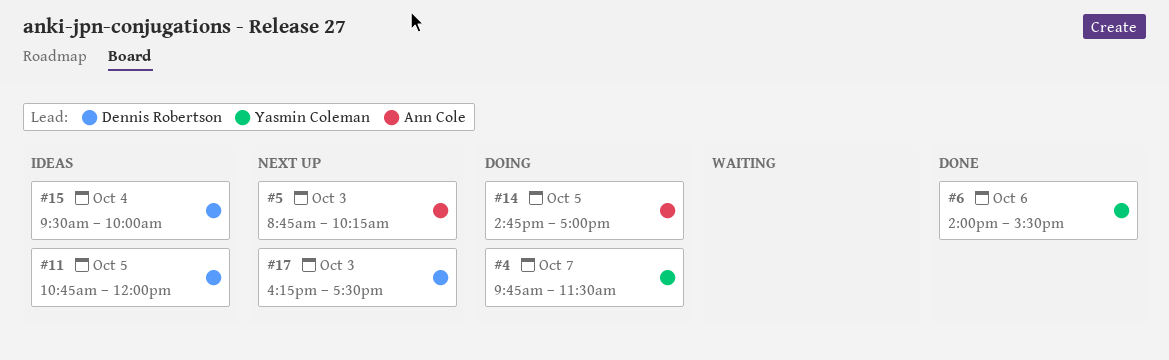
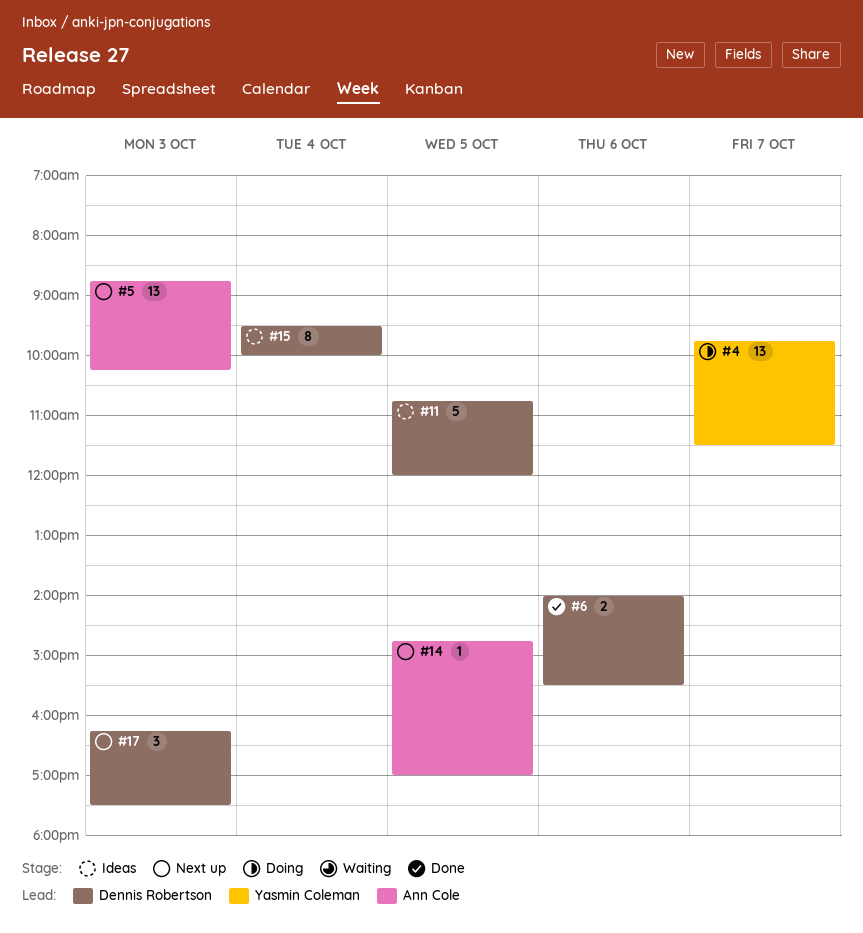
#6, owner: Yasmin Coleman -> Dennis Robertson
#14, status: Doing -> Next up

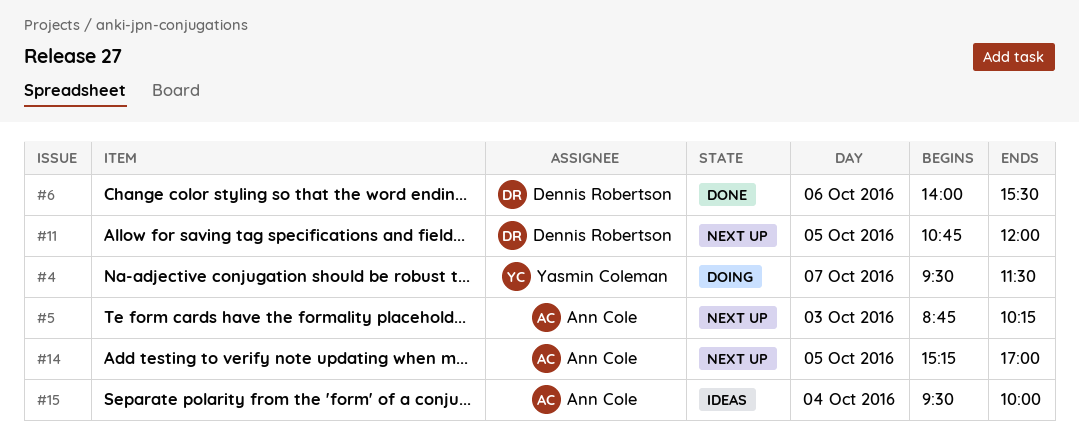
#4, begins: 09:45 -> 09:30
#11, status: Ideas -> Next up
#14, begins: 14:45 -> 15:15
#15, owner: Dennis Robertson -> Ann Cole
#17: present -> none

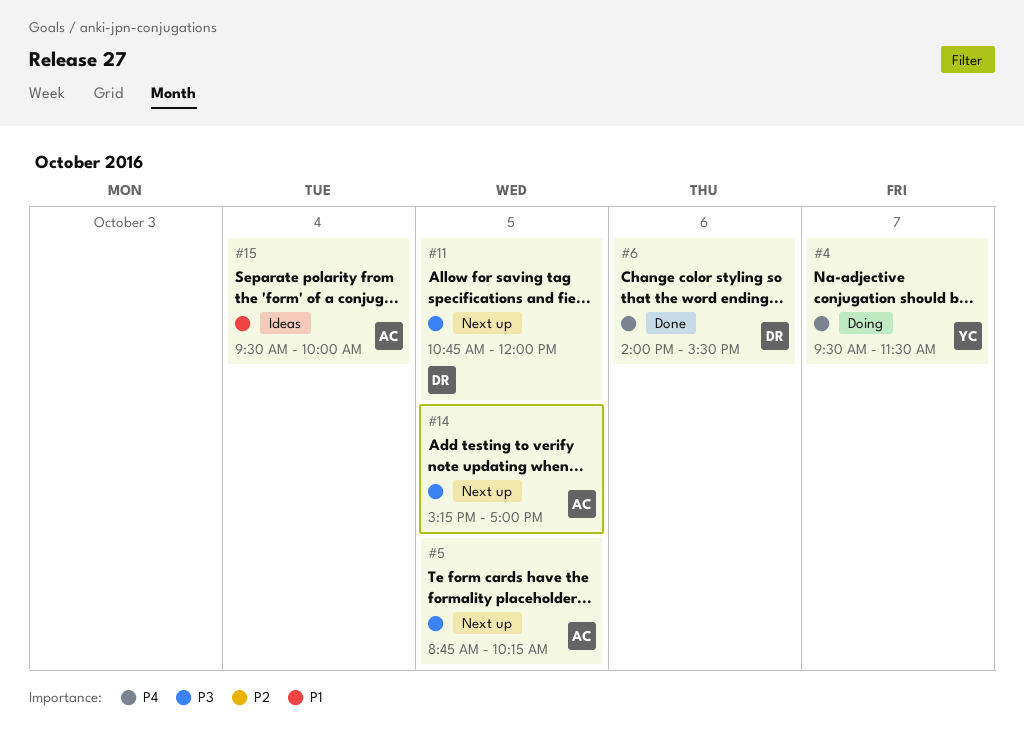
#5, day: Oct 3 -> Oct 5

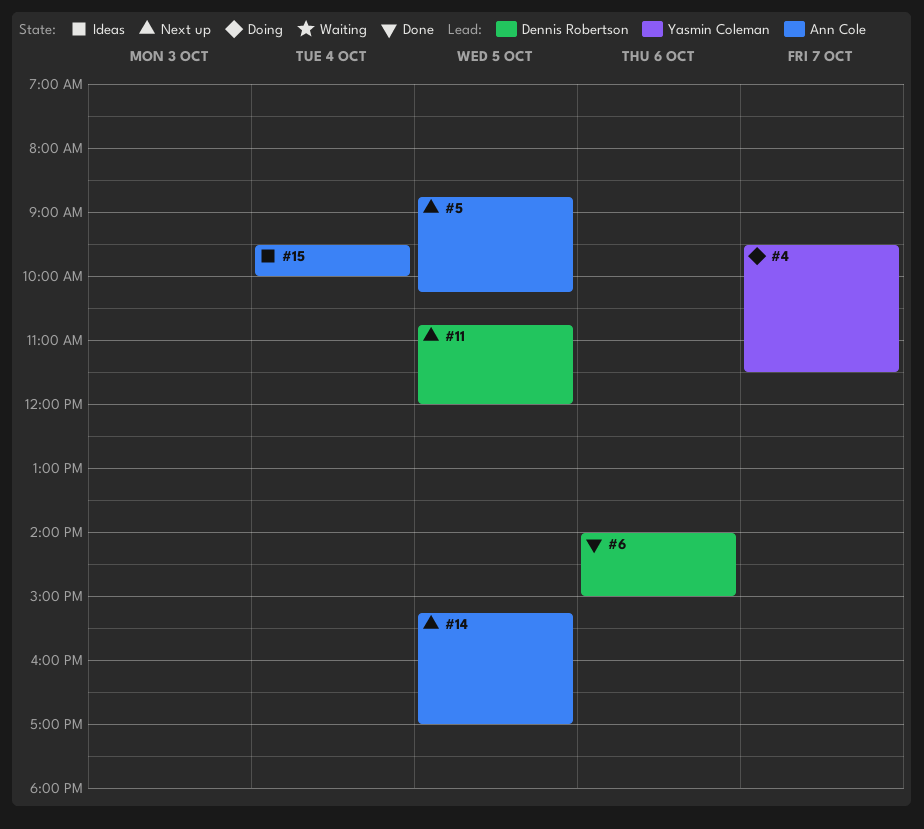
#6, ends: 15:30 -> 15:00

